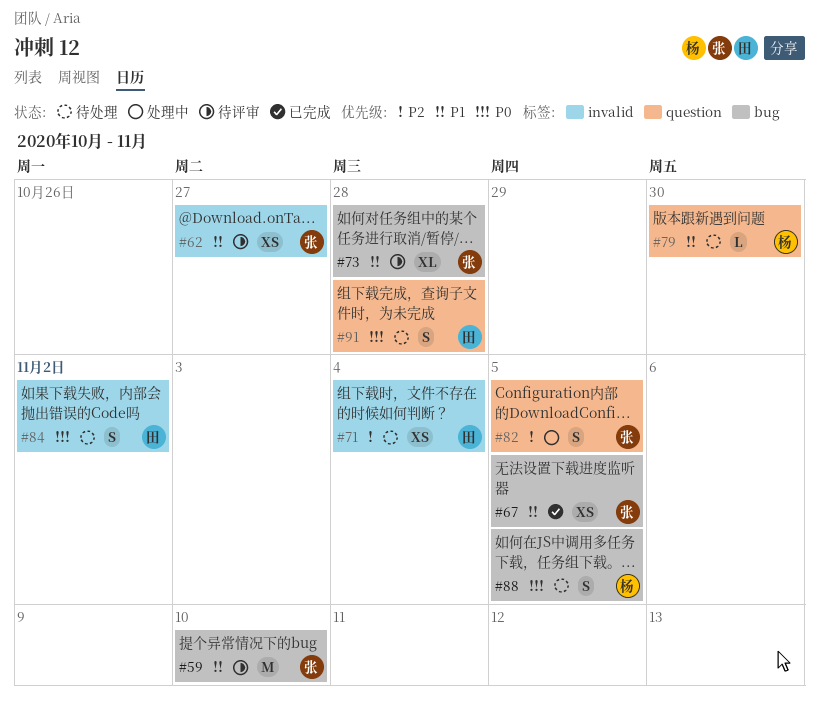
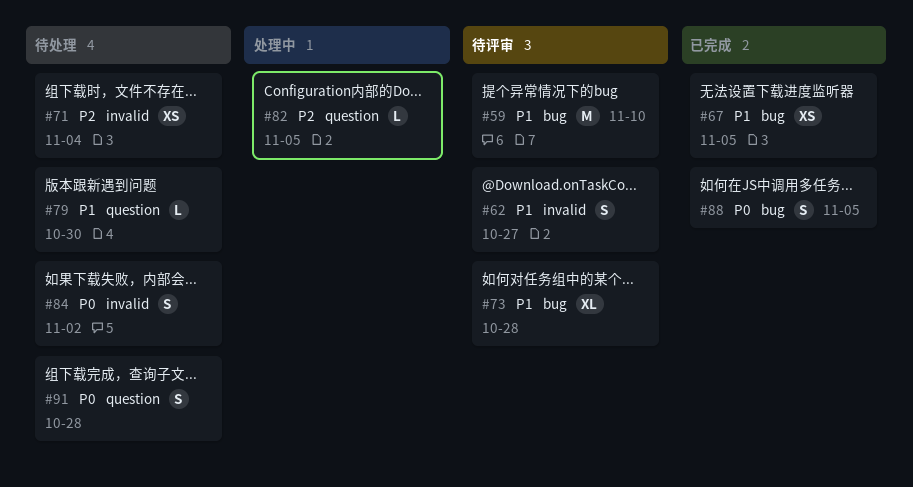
#62, estimate: XS -> S
#82, estimate: S -> L
#88, status: 待处理 -> 已完成

